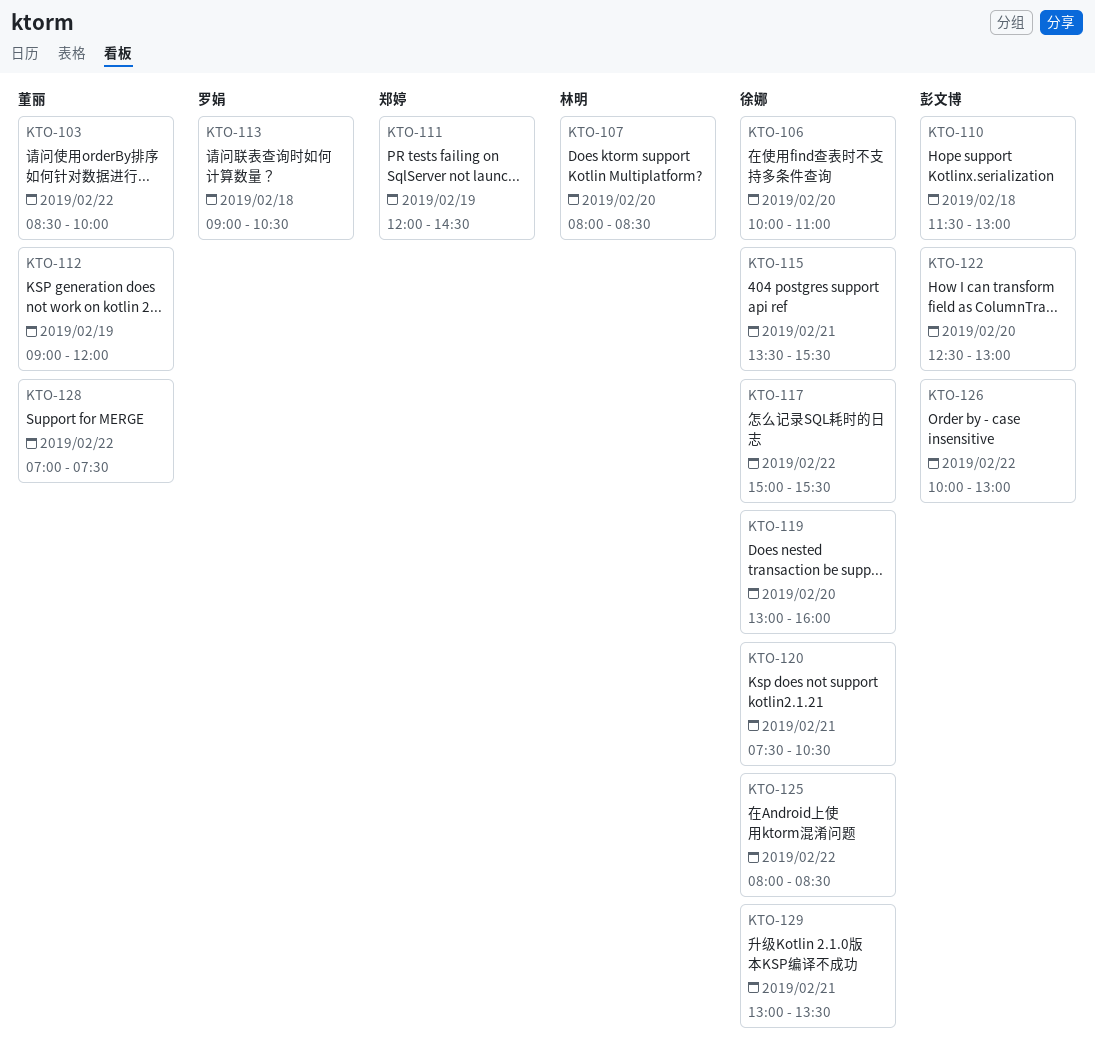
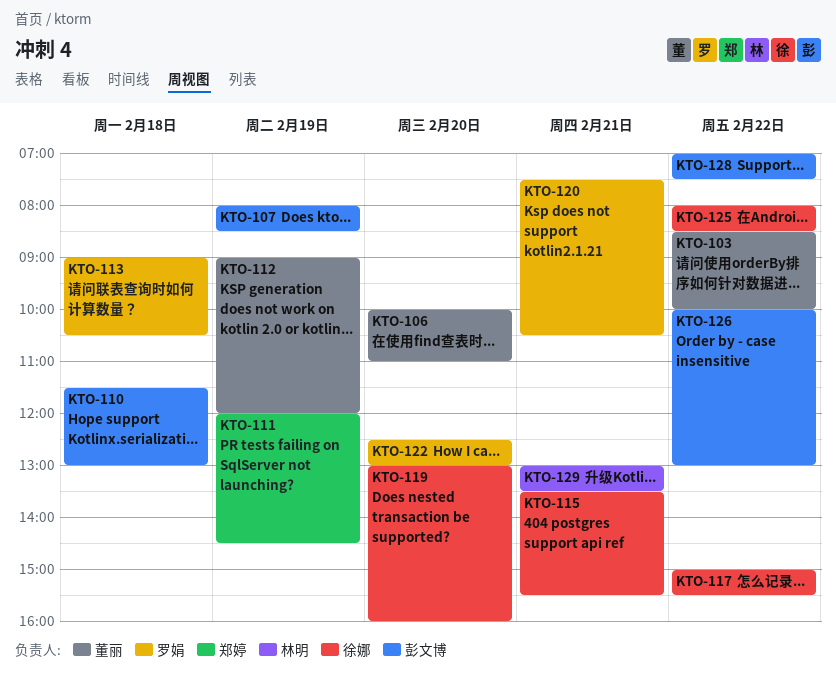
KTO-106, owner: 徐娜 -> 董丽
KTO-107, owner: 林明 -> 彭文博
KTO-107, day: Feb 20 -> Feb 19
KTO-120, owner: 徐娜 -> 罗娟
KTO-122, owner: 彭文博 -> 罗娟
KTO-128, owner: 董丽 -> 彭文博
KTO-129, owner: 徐娜 -> 林明

